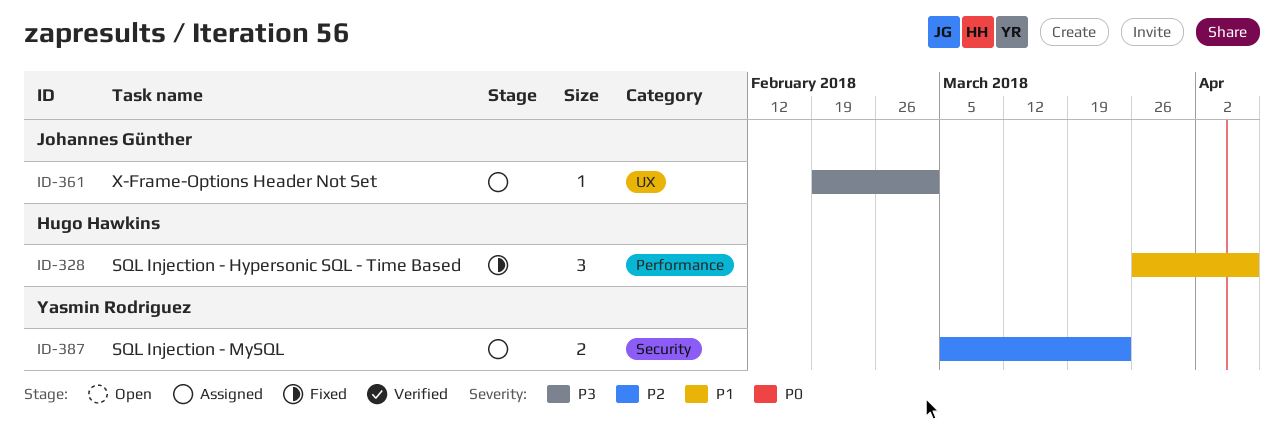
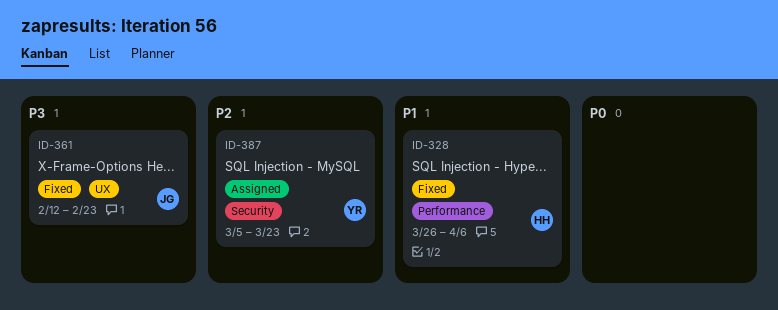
ID-361, status: Assigned -> Fixed
ID-361, start: Feb 19 -> Feb 12
ID-361, due: Mar 2 -> Feb 23

